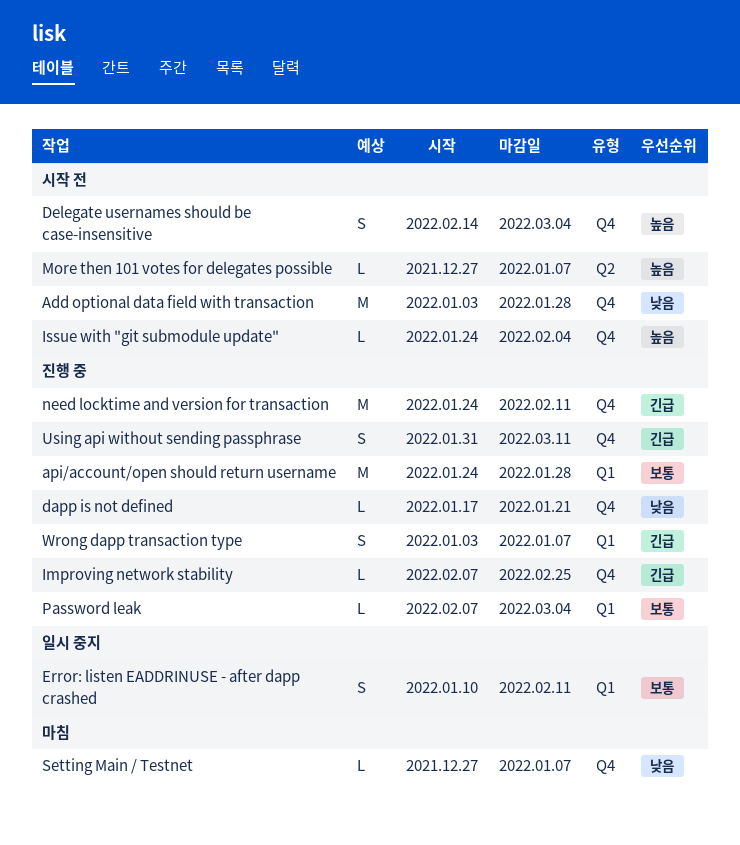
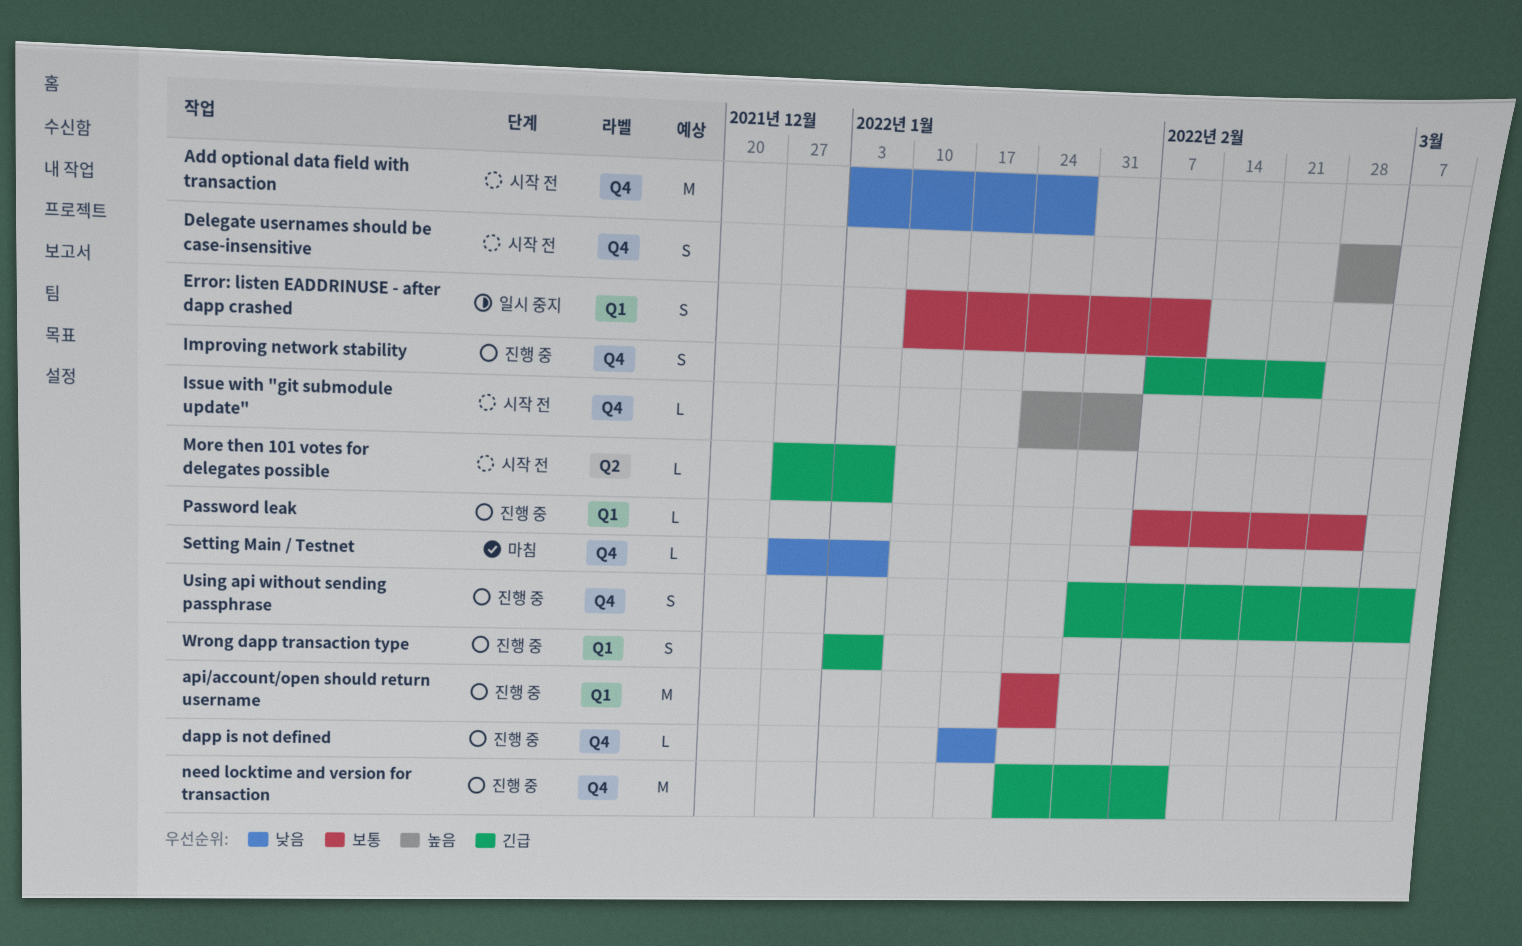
Delegate usernames should be case-insensitive, start: Feb 14 -> Feb 28
Improving network stability, estimate: L -> S
More then 101 votes for delegates possible, priority: 높음 -> 긴급

